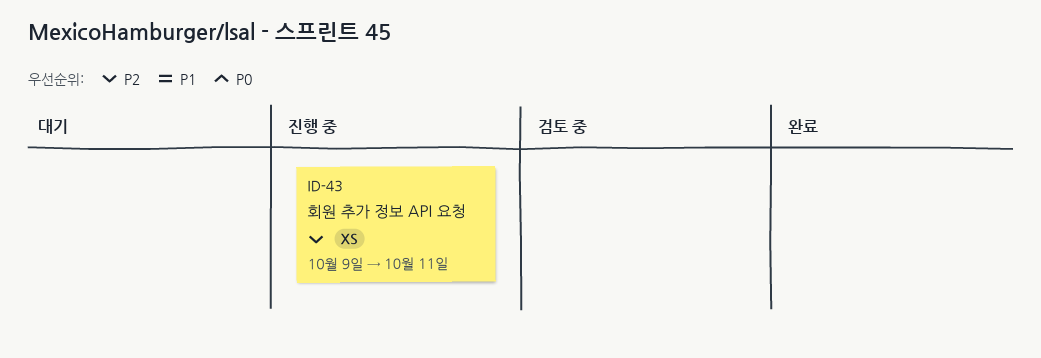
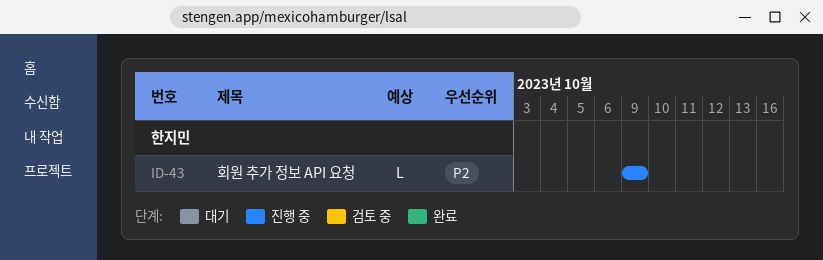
ID-43, estimate: XS -> L
ID-43, due: Oct 11 -> Oct 9

